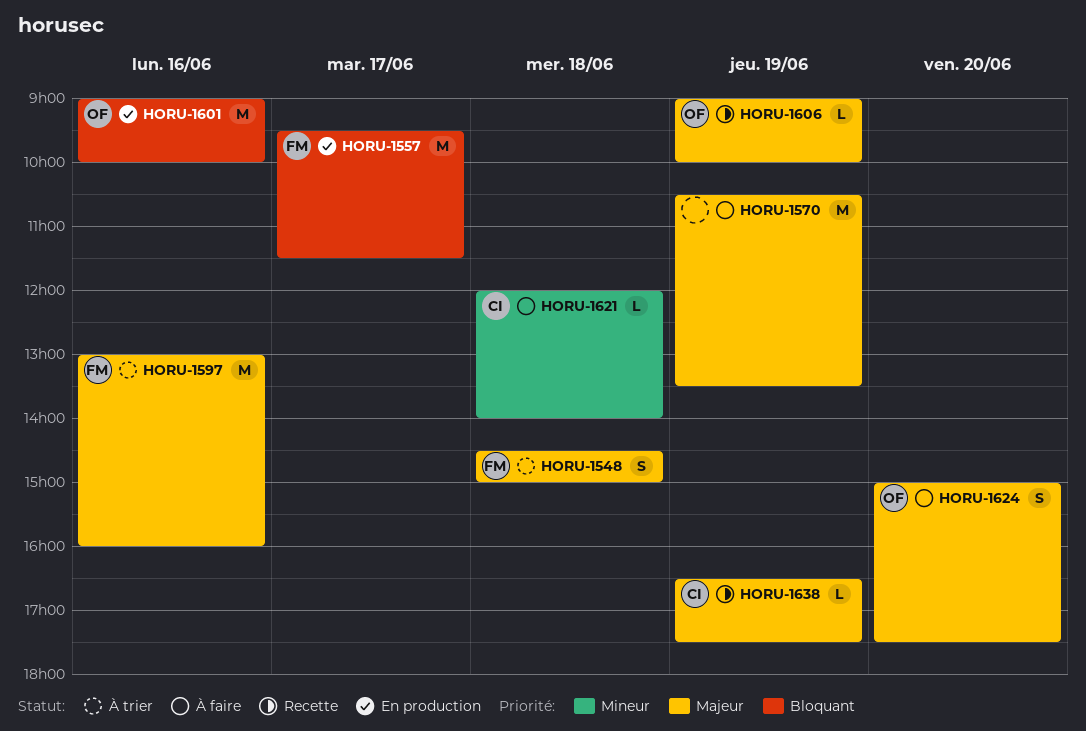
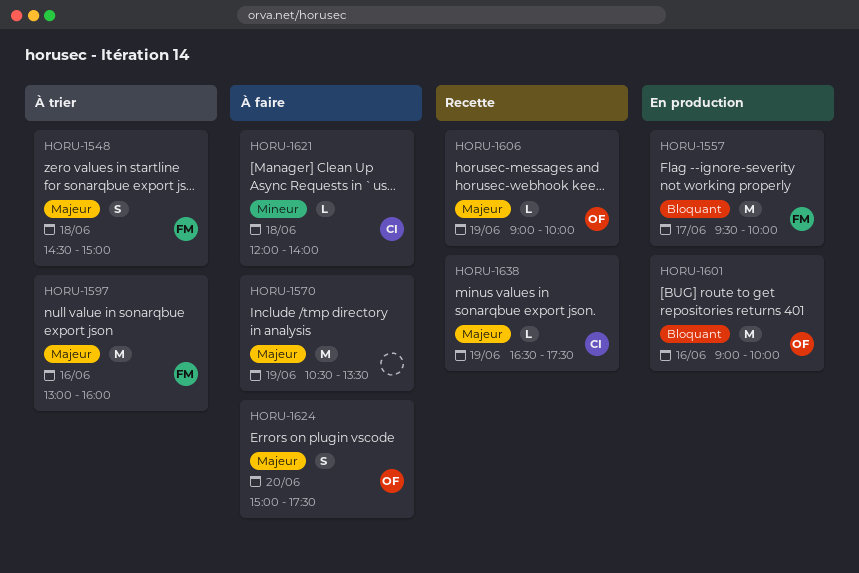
HORU-1557, ends: 11:30 -> 10:00

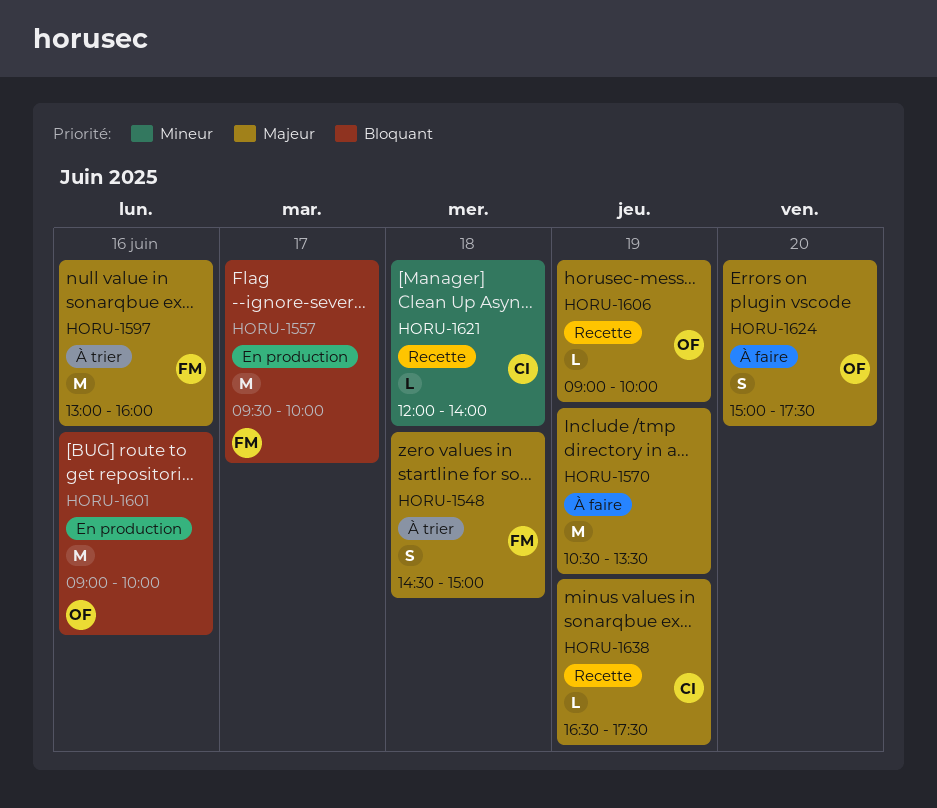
HORU-1621, status: À faire -> Recette

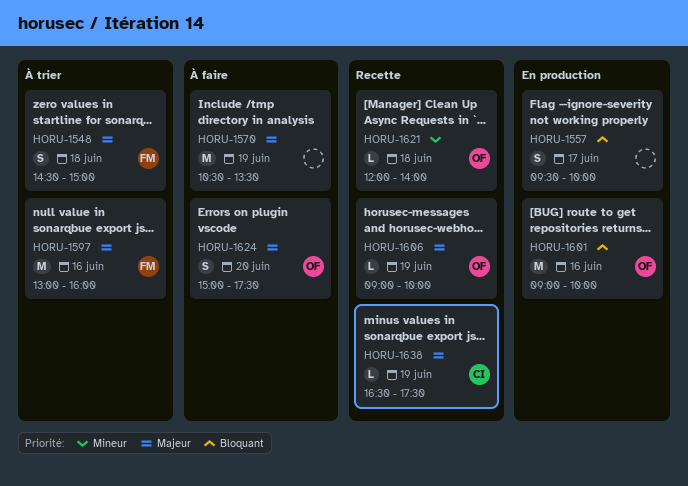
HORU-1557, owner: FM -> none
HORU-1557, estimate: M -> S
HORU-1621, owner: CI -> OF

